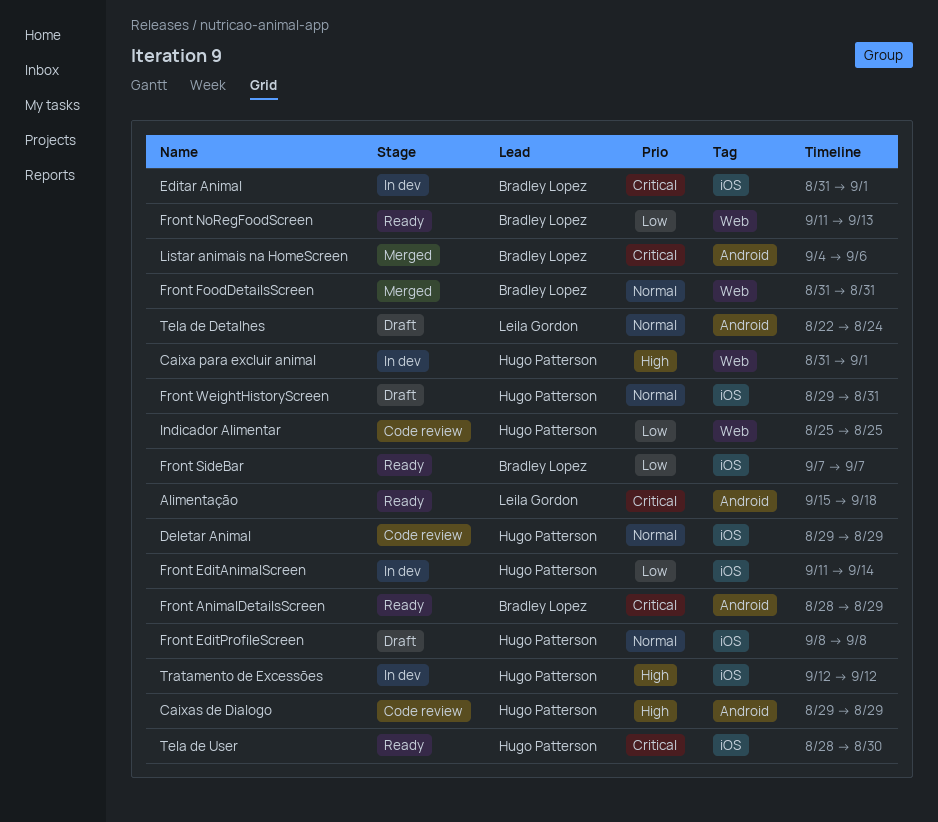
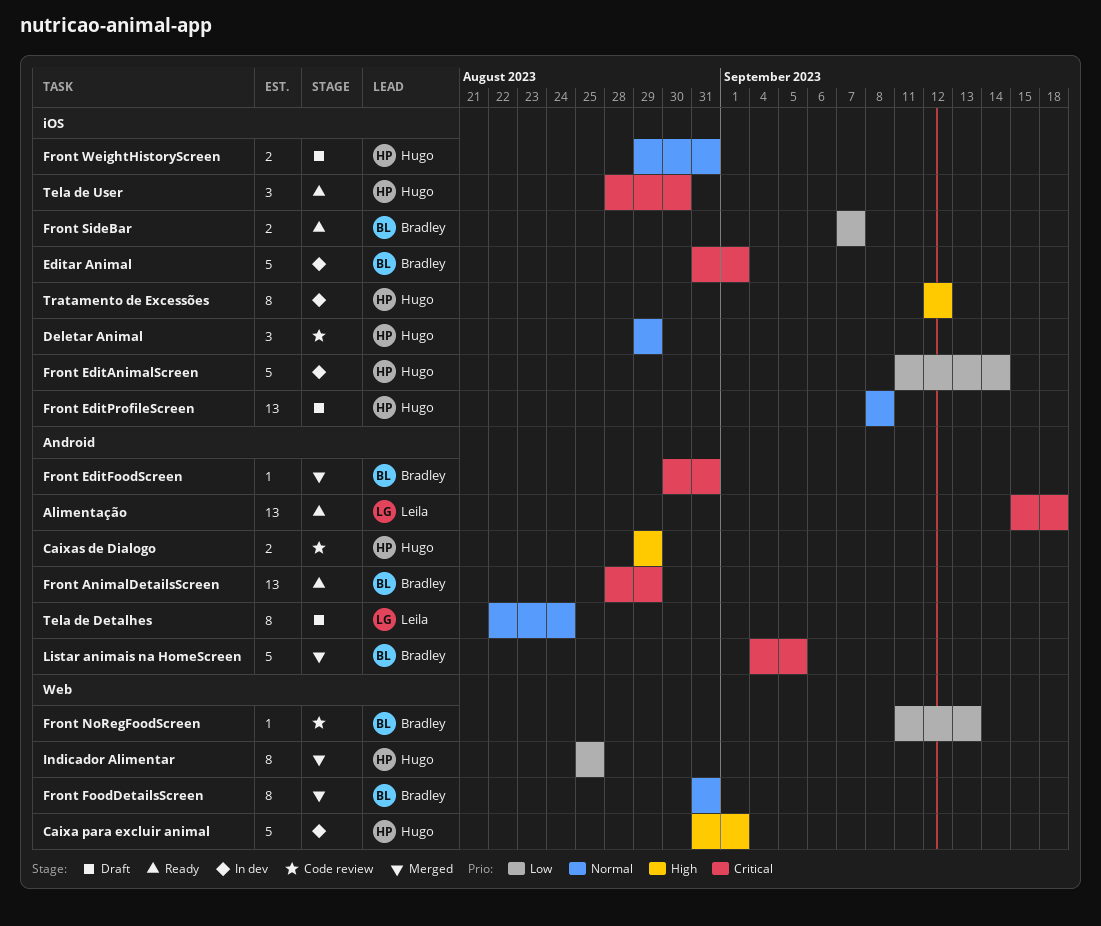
Front EditFoodScreen: none -> present
Front NoRegFoodScreen, status: Ready -> Code review
Indicador Alimentar, status: Code review -> Merged
Listar animais na HomeScreen, due: Sep 6 -> Sep 5

